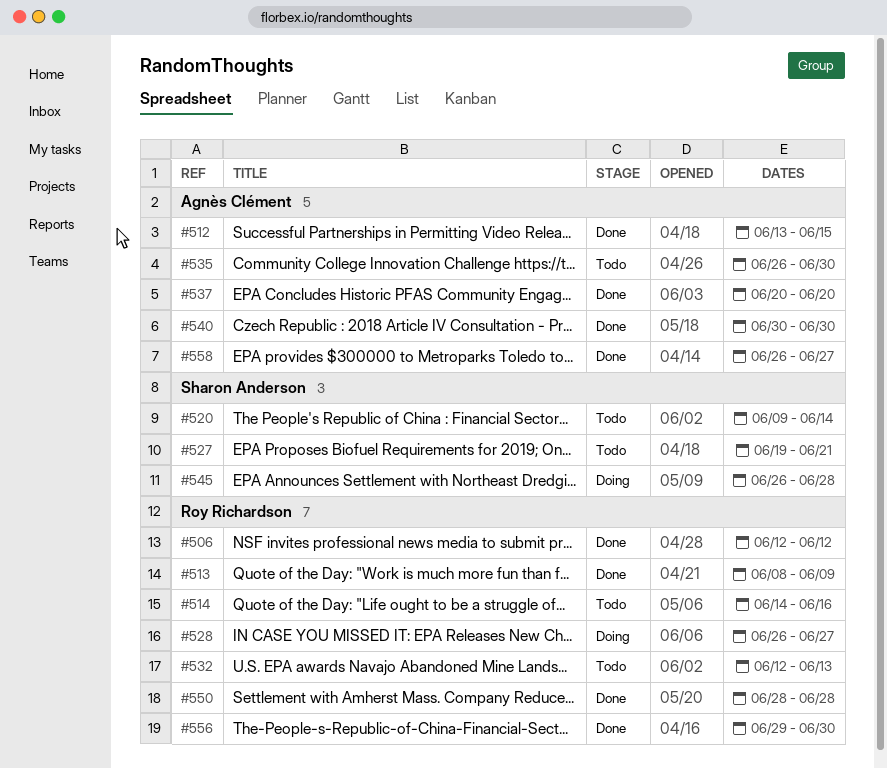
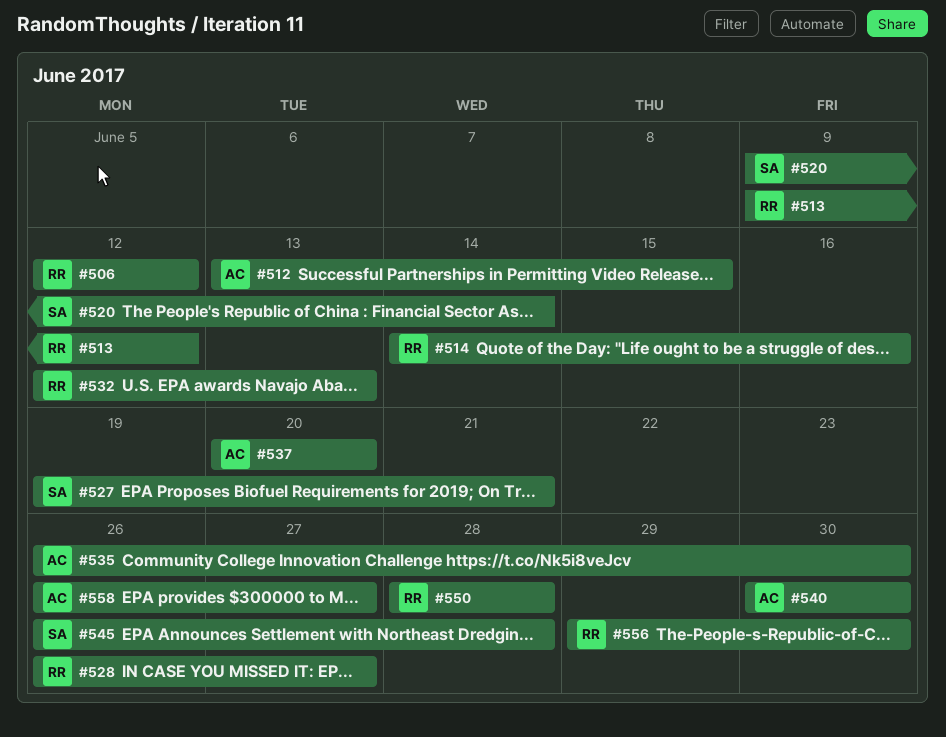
#513, start: Jun 8 -> Jun 9
#513, due: Jun 9 -> Jun 12

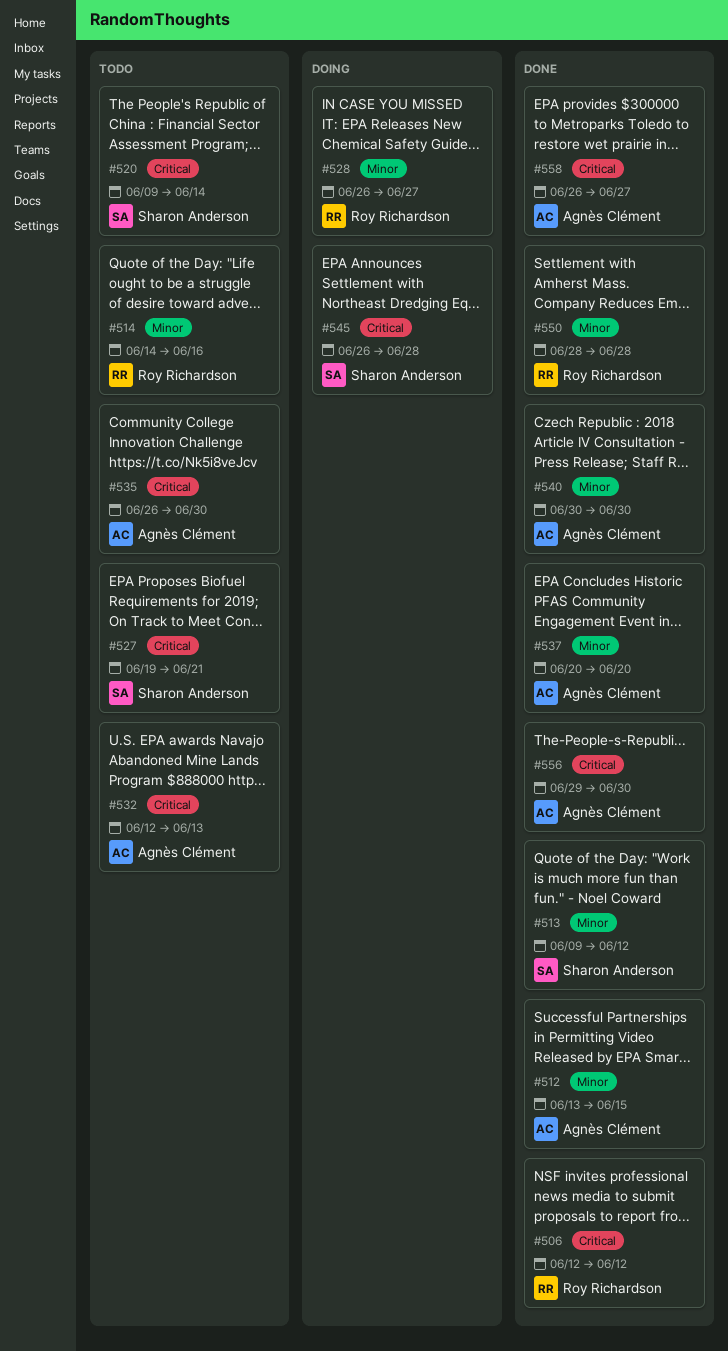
#513, owner: Roy Richardson -> Sharon Anderson
#532, owner: Roy Richardson -> Agnès Clément
#556, owner: Roy Richardson -> Agnès Clément

